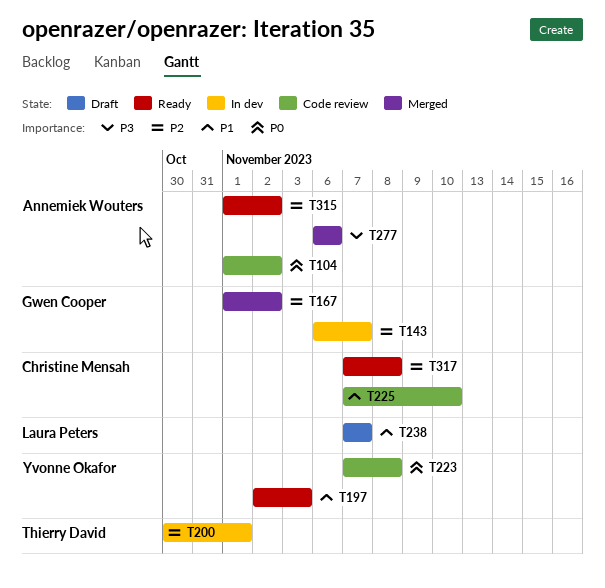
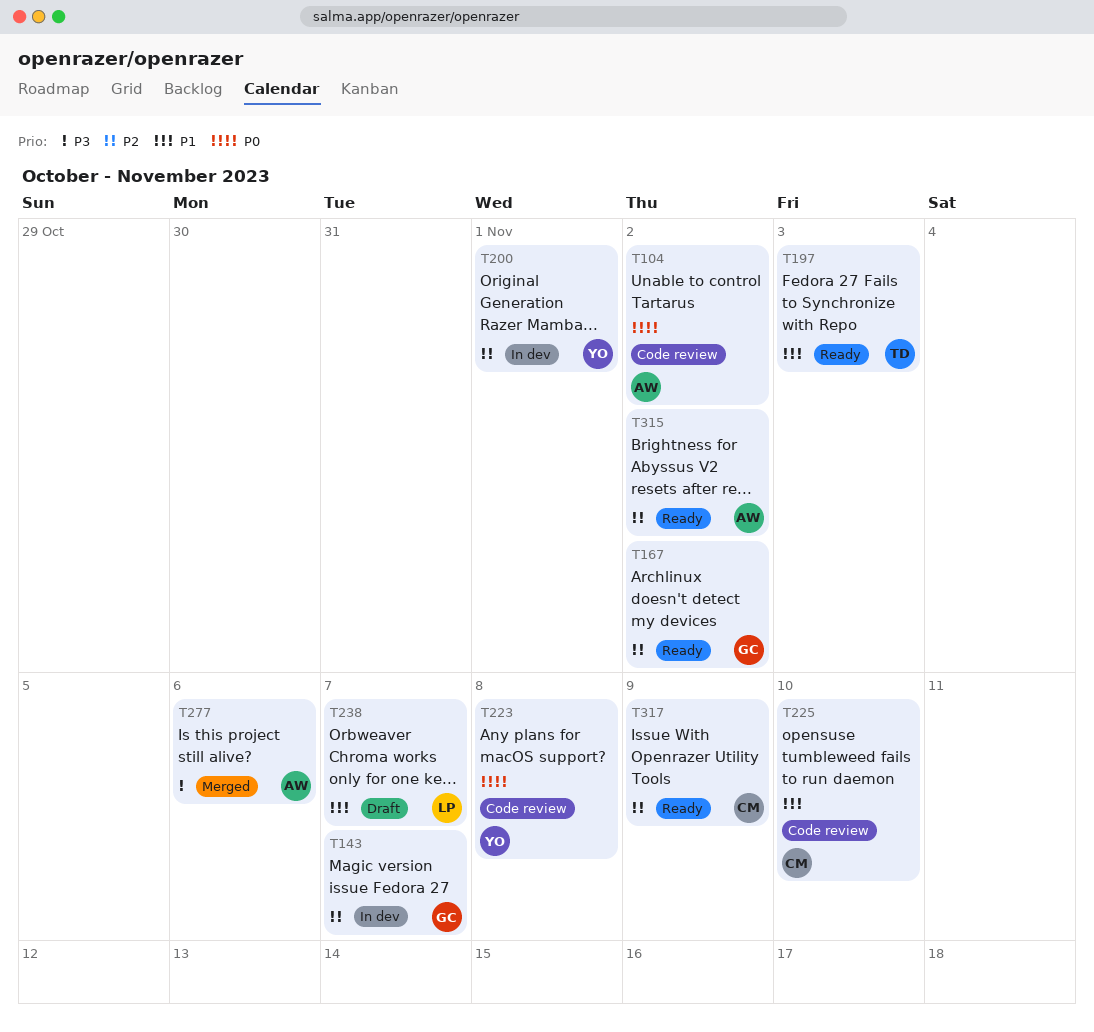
T167, status: Merged -> Ready
T197, owner: Yvonne Okafor -> Thierry David
T200, owner: Thierry David -> Yvonne Okafor
T317, due: Nov 8 -> Nov 9

